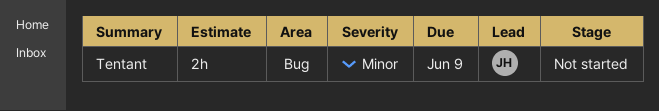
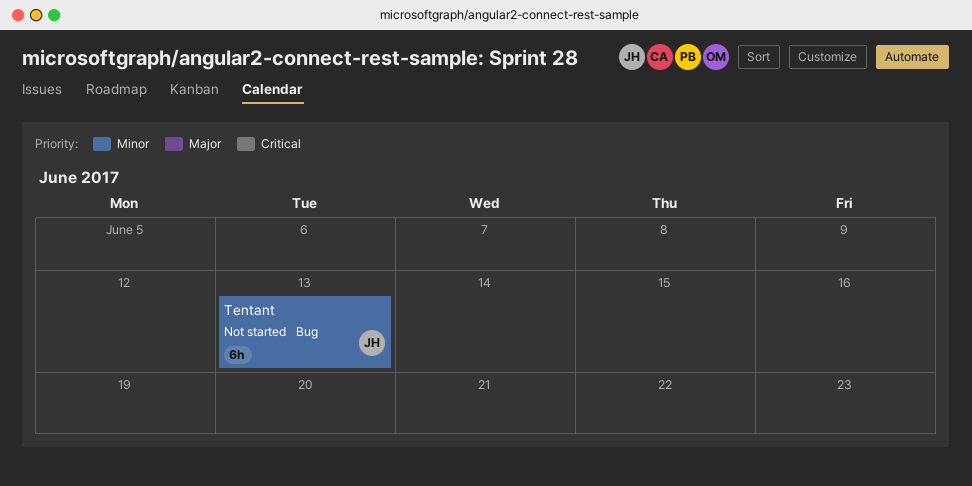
Tentant, estimate: 2h -> 6h
Tentant, due: Jun 9 -> Jun 13

